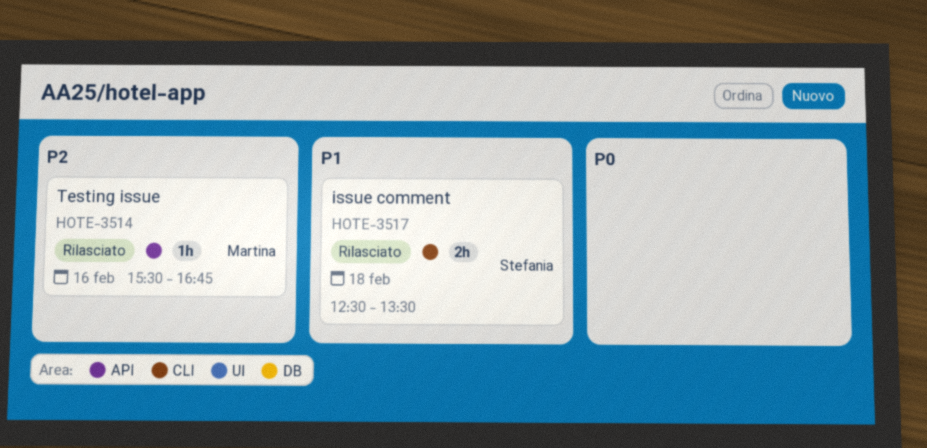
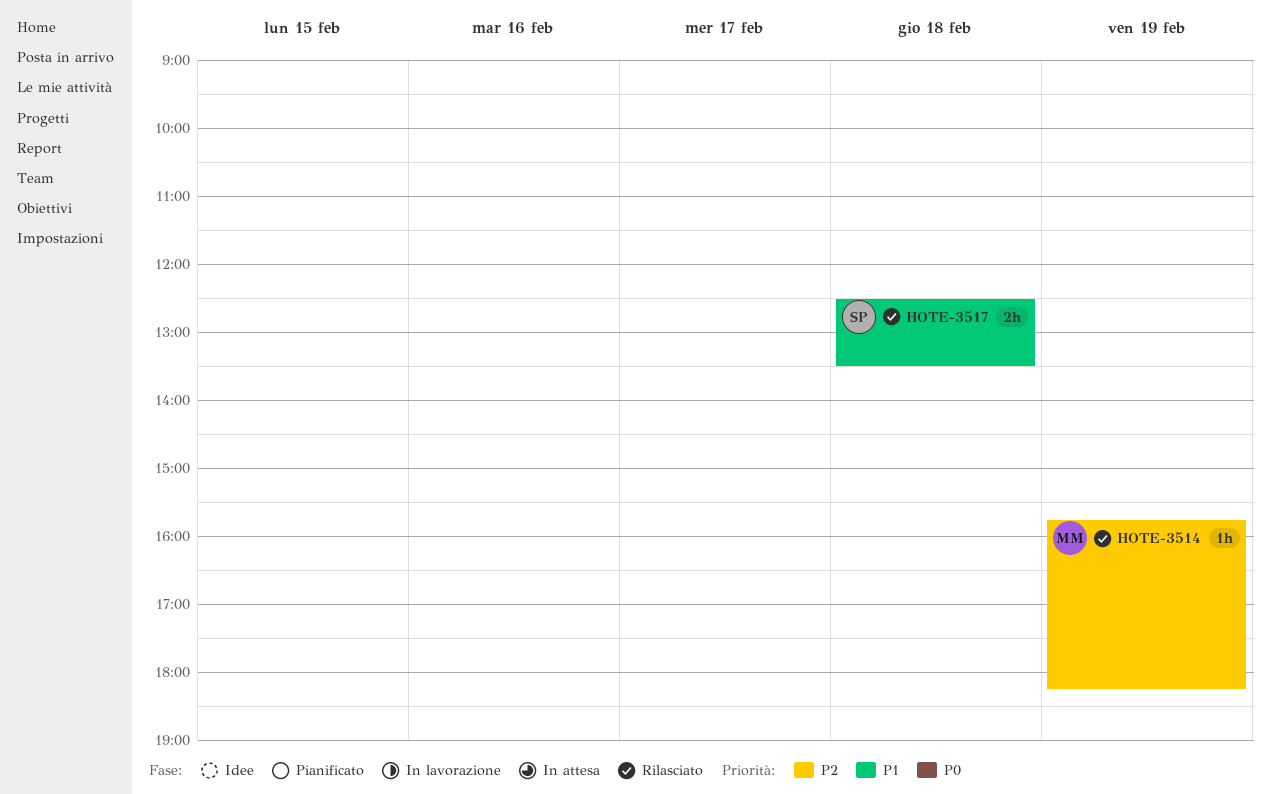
HOTE-3514, day: Feb 16 -> Feb 19
HOTE-3514, begins: 15:30 -> 15:45
HOTE-3514, ends: 16:45 -> 18:15

